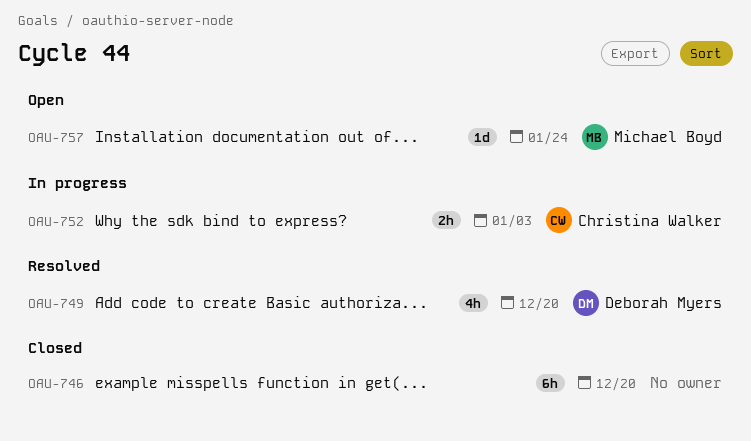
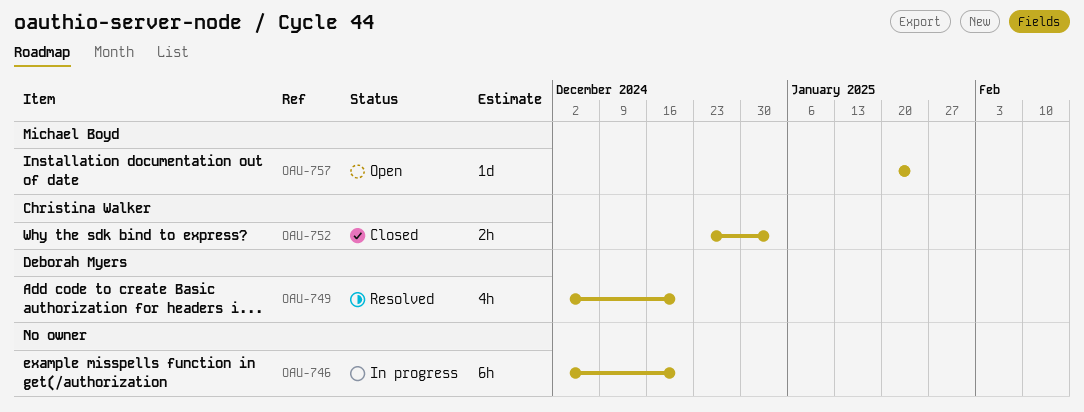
OAU-746, status: Closed -> In progress
OAU-752, status: In progress -> Closed

